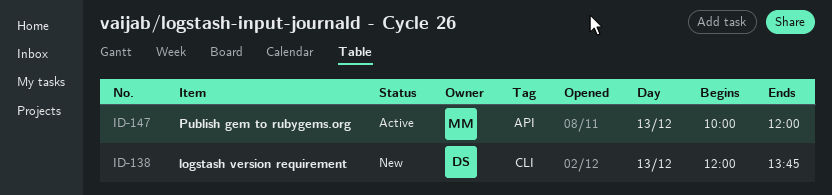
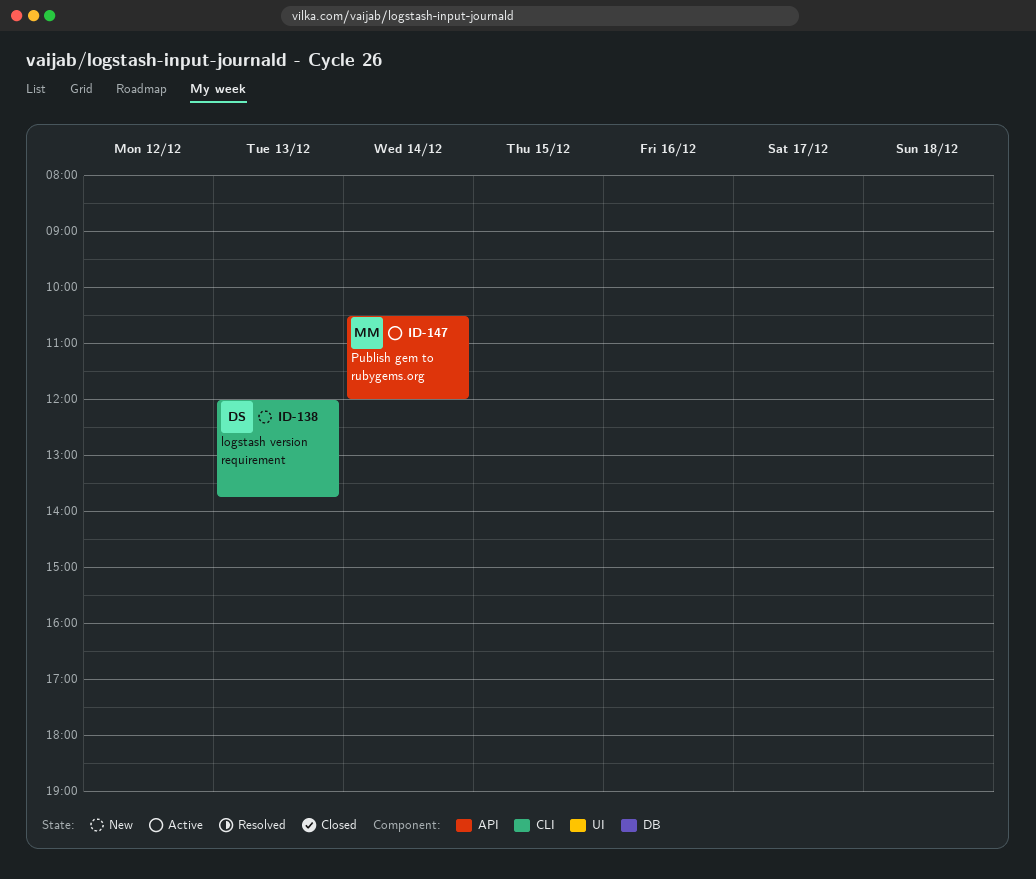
ID-147, day: Dec 13 -> Dec 14
ID-147, begins: 10:00 -> 10:30

